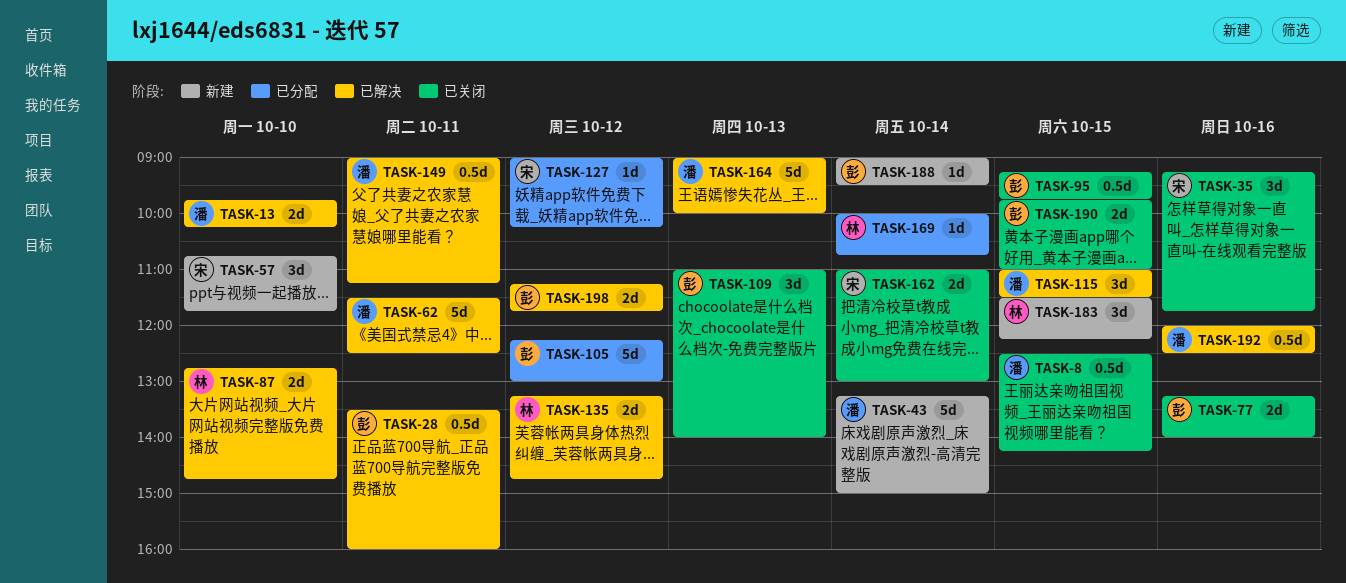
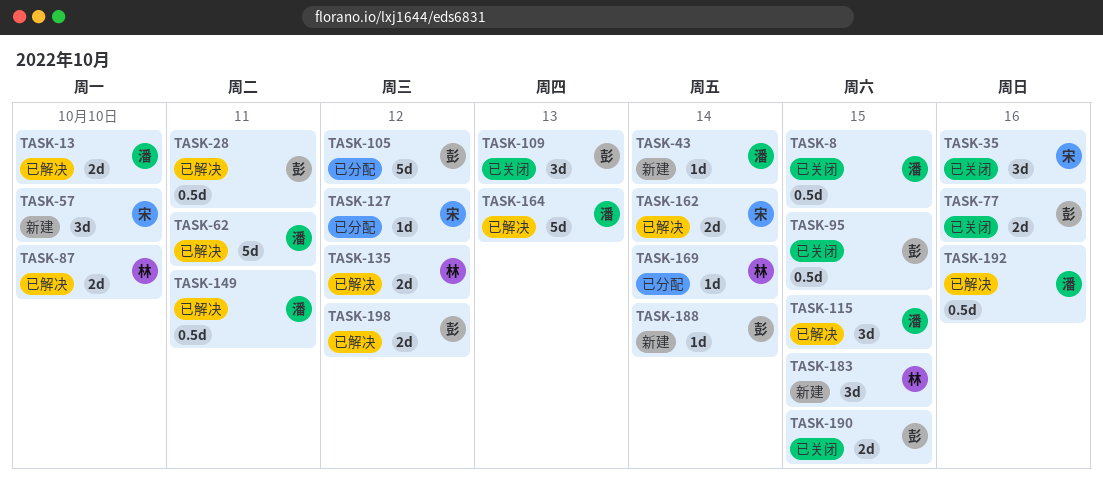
TASK-43, estimate: 5d -> 1d
TASK-162, status: 已关闭 -> 已解决

